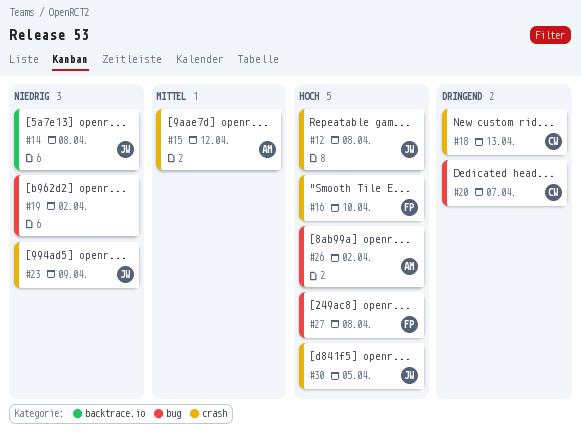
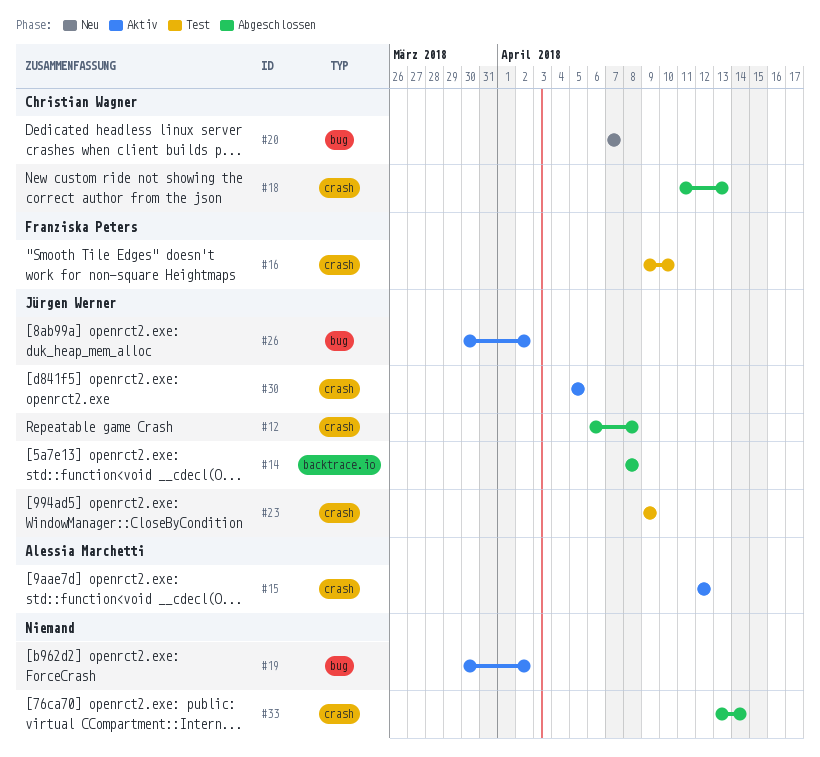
#26, owner: Alessia Marchetti -> Jürgen Werner
#27: present -> none
#33: none -> present

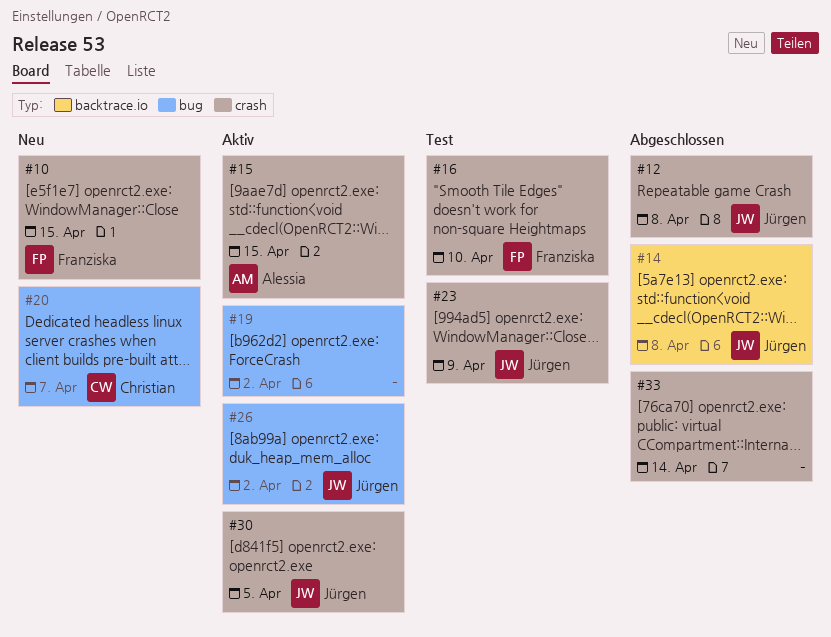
#10: none -> present
#15, due: Apr 12 -> Apr 15
#18: present -> none

